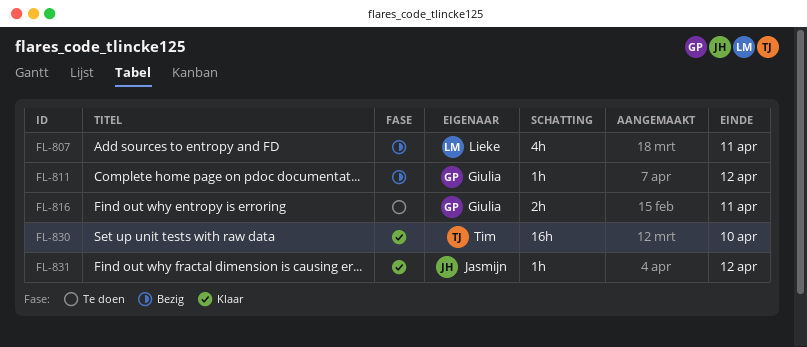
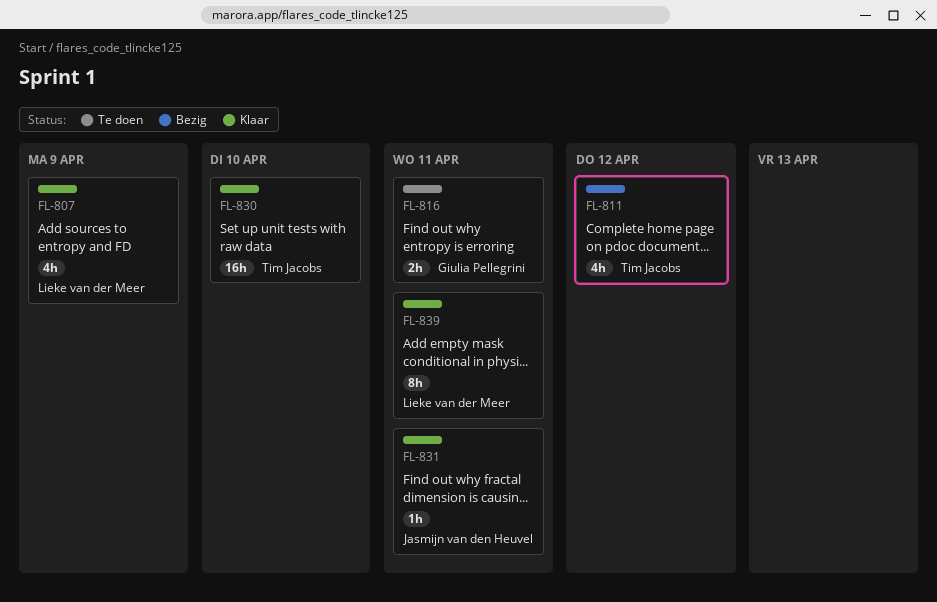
FL-807, status: Bezig -> Klaar
FL-807, due: Apr 11 -> Apr 9
FL-811, owner: Giulia Pellegrini -> Tim Jacobs
FL-811, estimate: 1h -> 4h
FL-831, due: Apr 12 -> Apr 11
FL-839: none -> present

